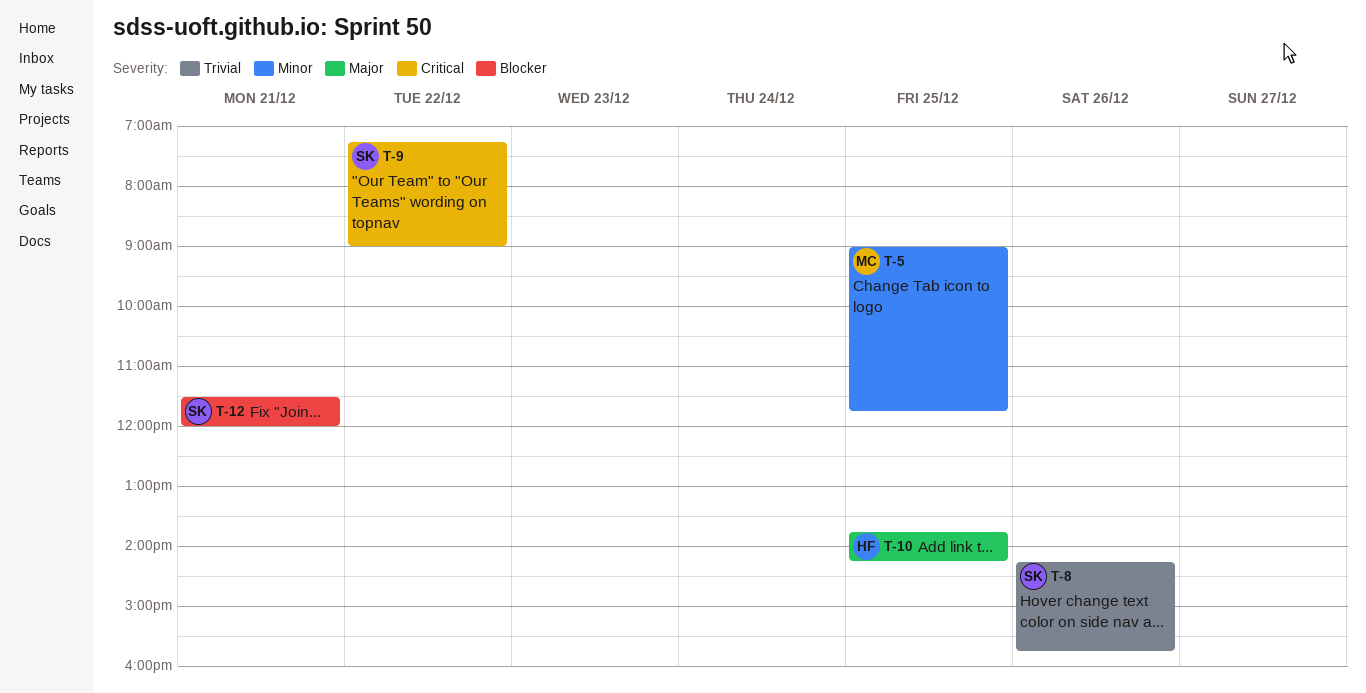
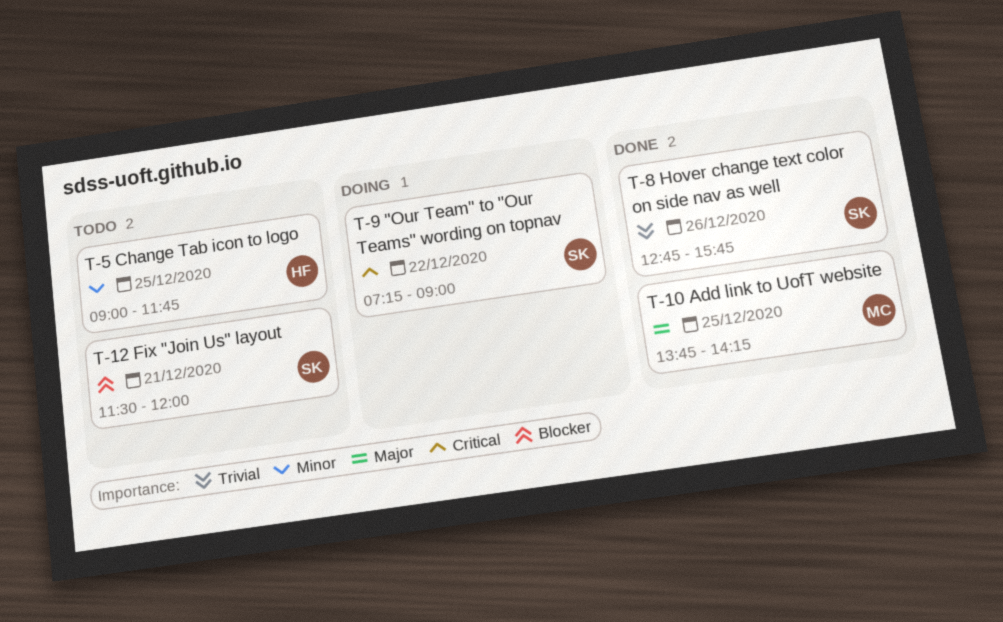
T-5, owner: MC -> HF
T-8, begins: 14:15 -> 12:45
T-10, owner: HF -> MC

